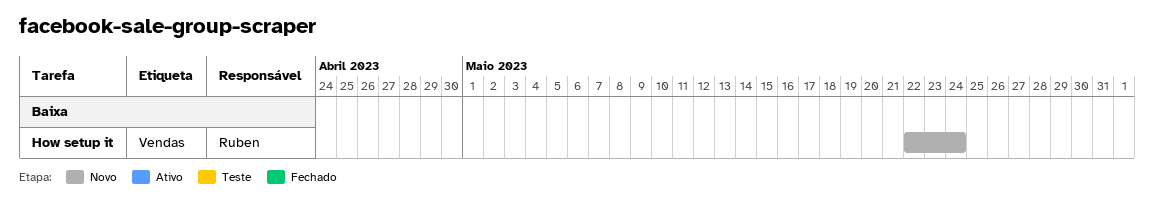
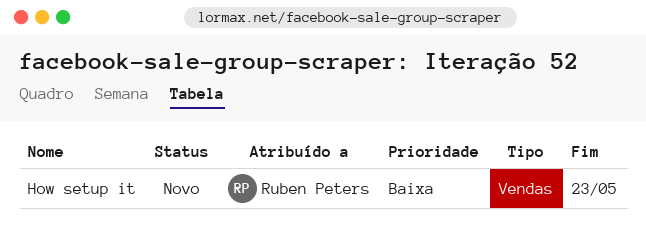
How setup it, due: May 24 -> May 23

